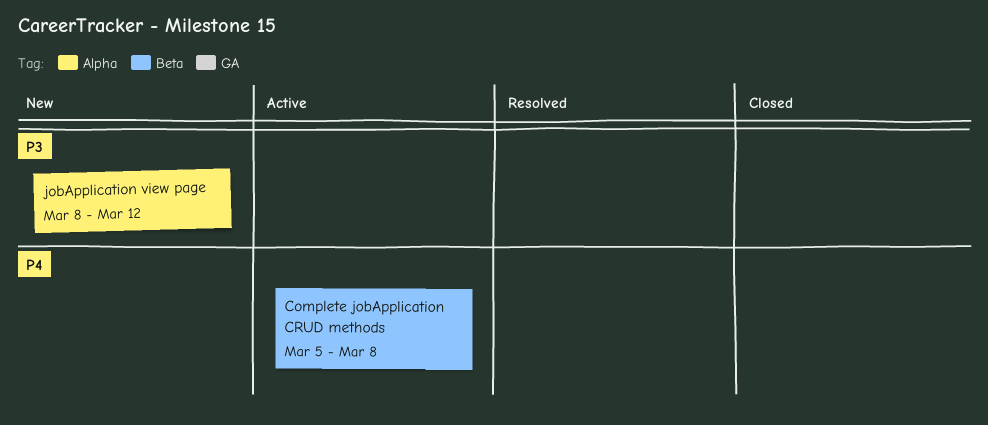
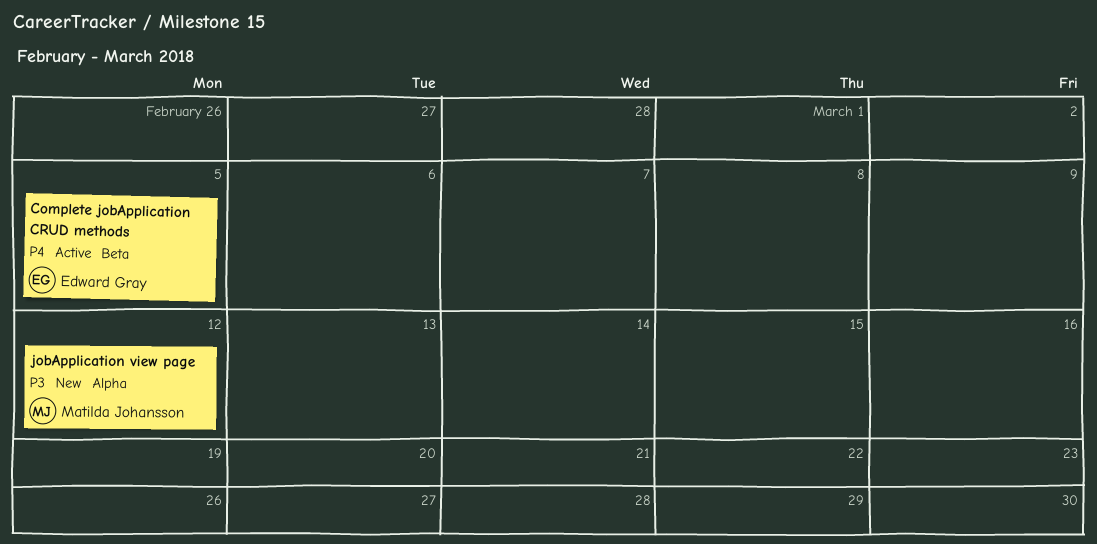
Complete jobApplication CRUD methods, due: Mar 8 -> Mar 5

